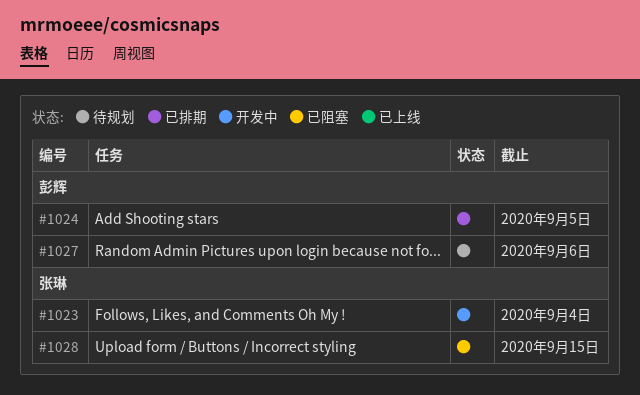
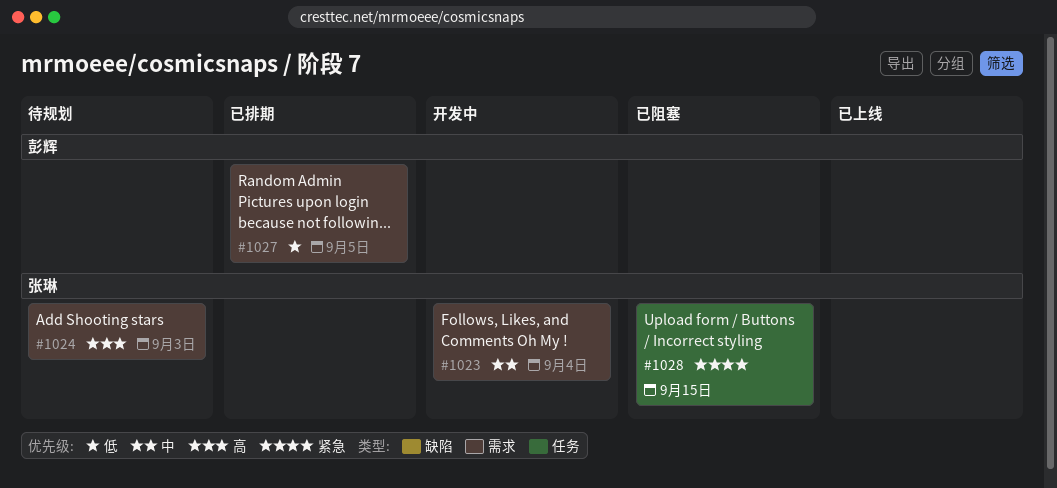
#1024, status: 已排期 -> 待规划
#1024, owner: 彭辉 -> 张琳
#1024, due: Sep 5 -> Sep 3
#1027, status: 待规划 -> 已排期
#1027, due: Sep 6 -> Sep 5

